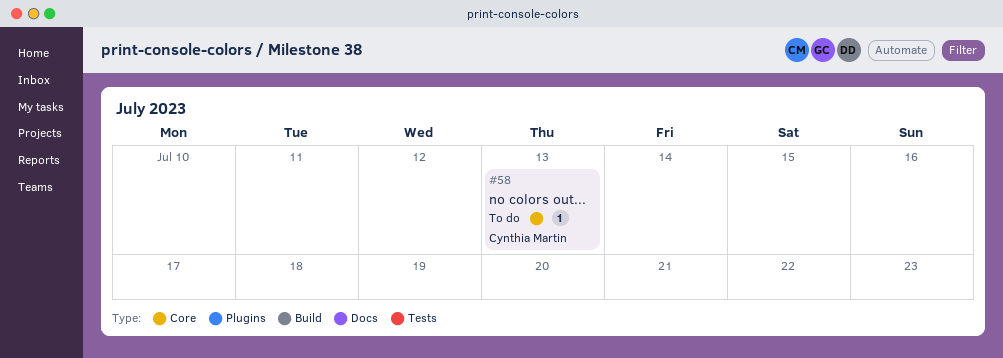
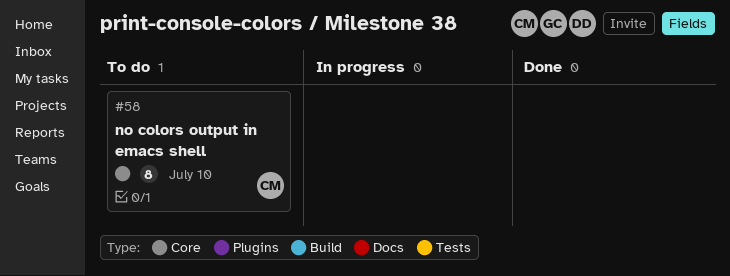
#58, estimate: 1 -> 8
#58, due: Jul 13 -> Jul 10

